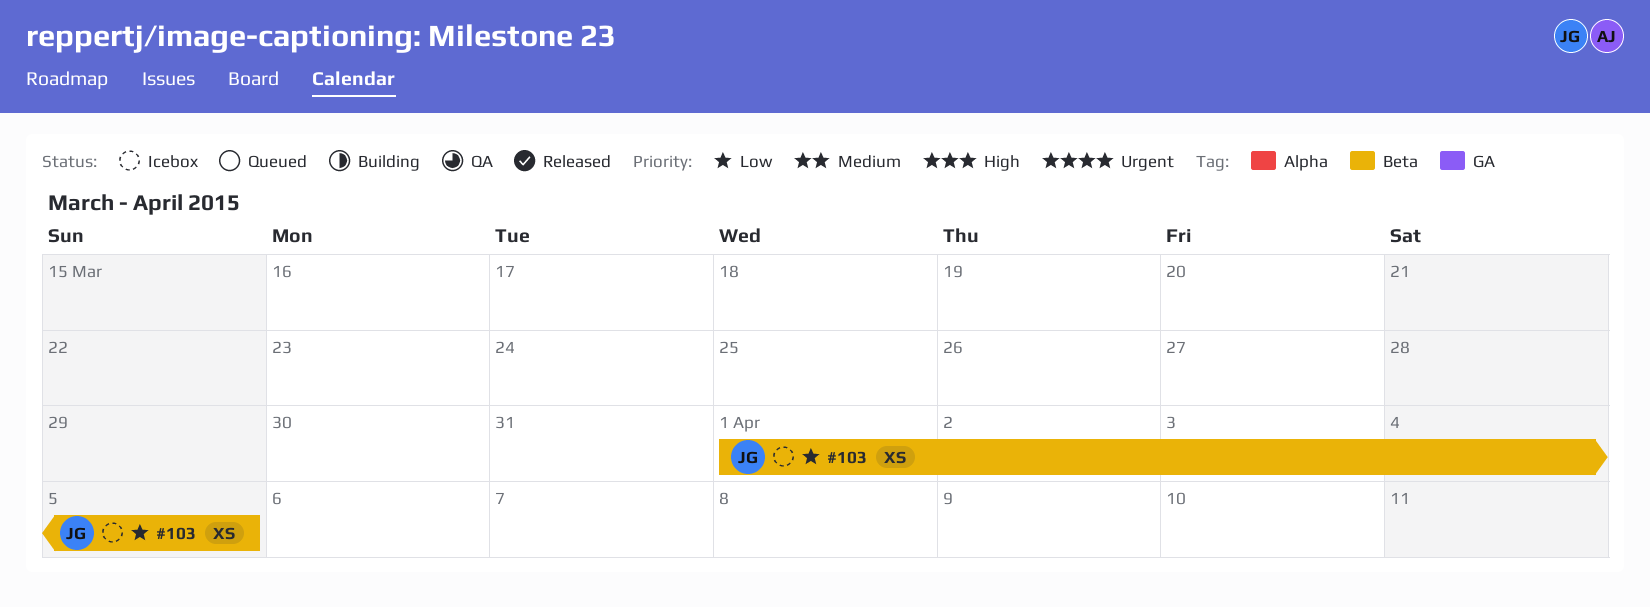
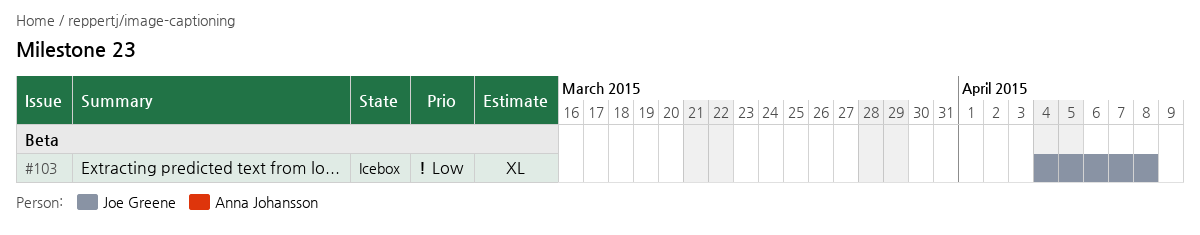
#103, estimate: XS -> XL
#103, start: Apr 1 -> Apr 4
#103, due: Apr 5 -> Apr 8

